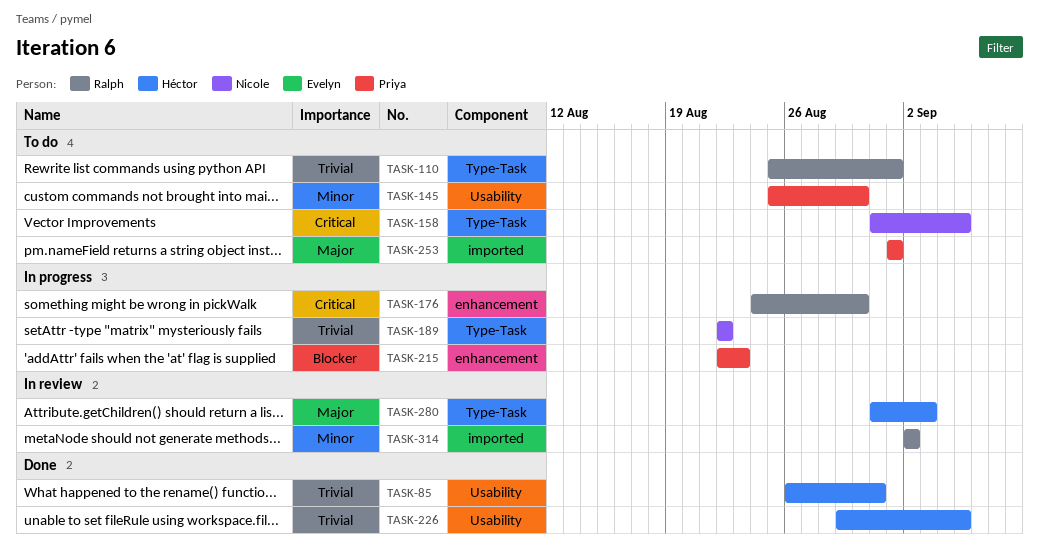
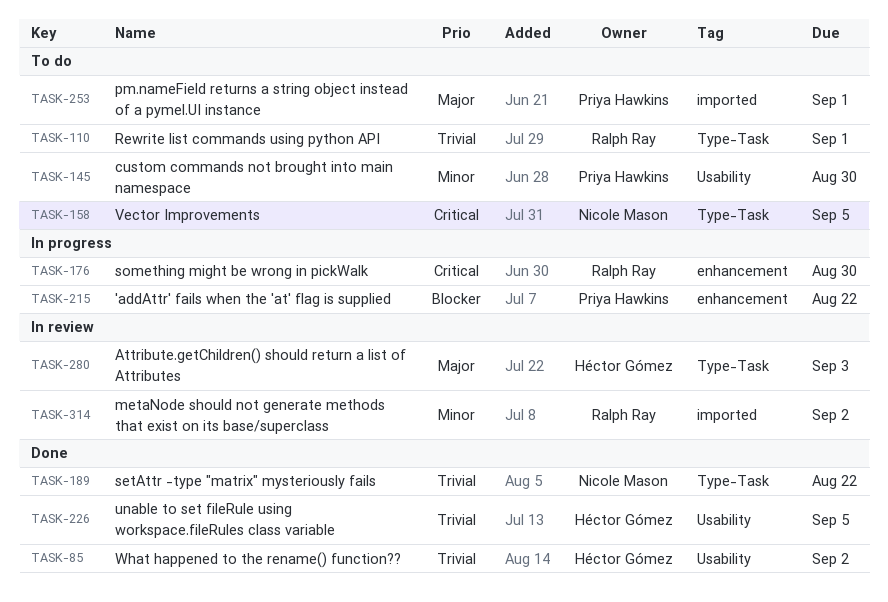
TASK-85, due: Aug 31 -> Sep 2
TASK-189, status: In progress -> Done
TASK-215, due: Aug 23 -> Aug 22

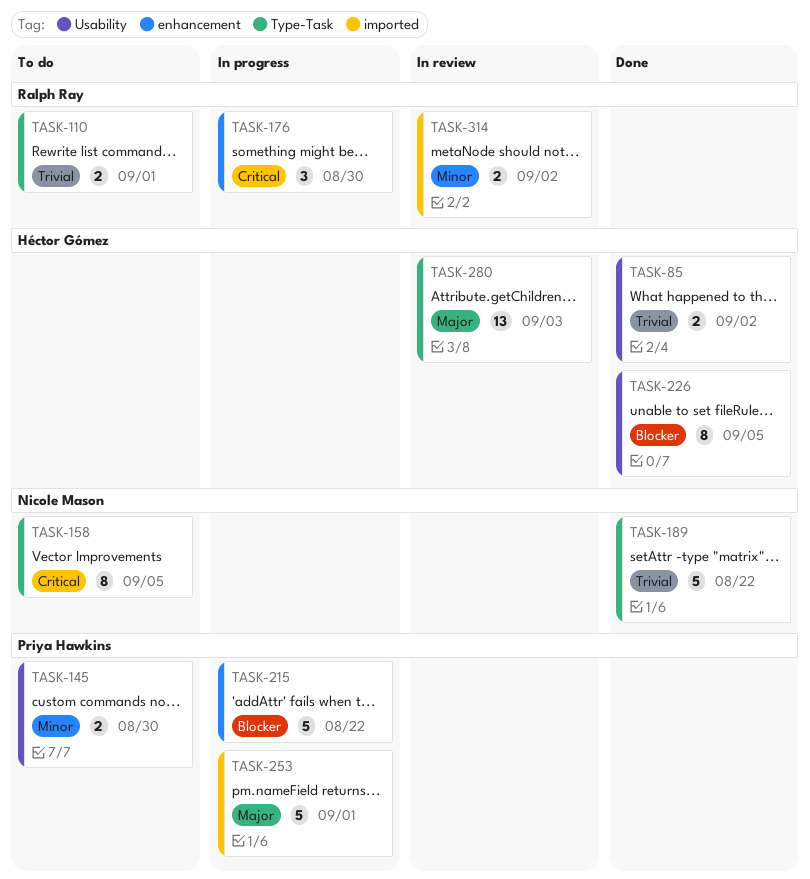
TASK-226, priority: Trivial -> Blocker
TASK-253, status: To do -> In progress

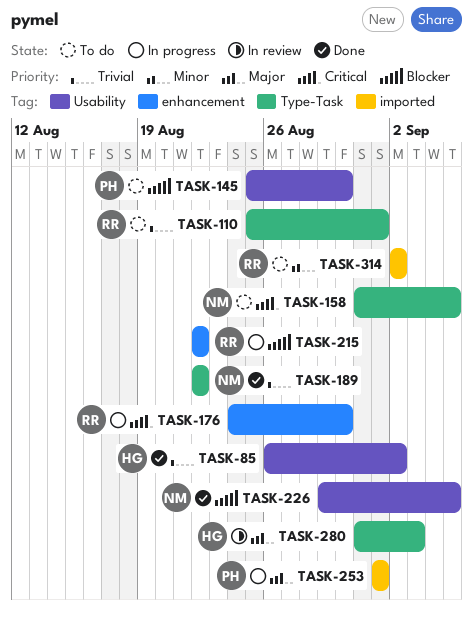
TASK-145, priority: Minor -> Blocker
TASK-215, owner: Priya Hawkins -> Ralph Ray
TASK-226, owner: Héctor Gómez -> Nicole Mason
TASK-314, status: In review -> To do

